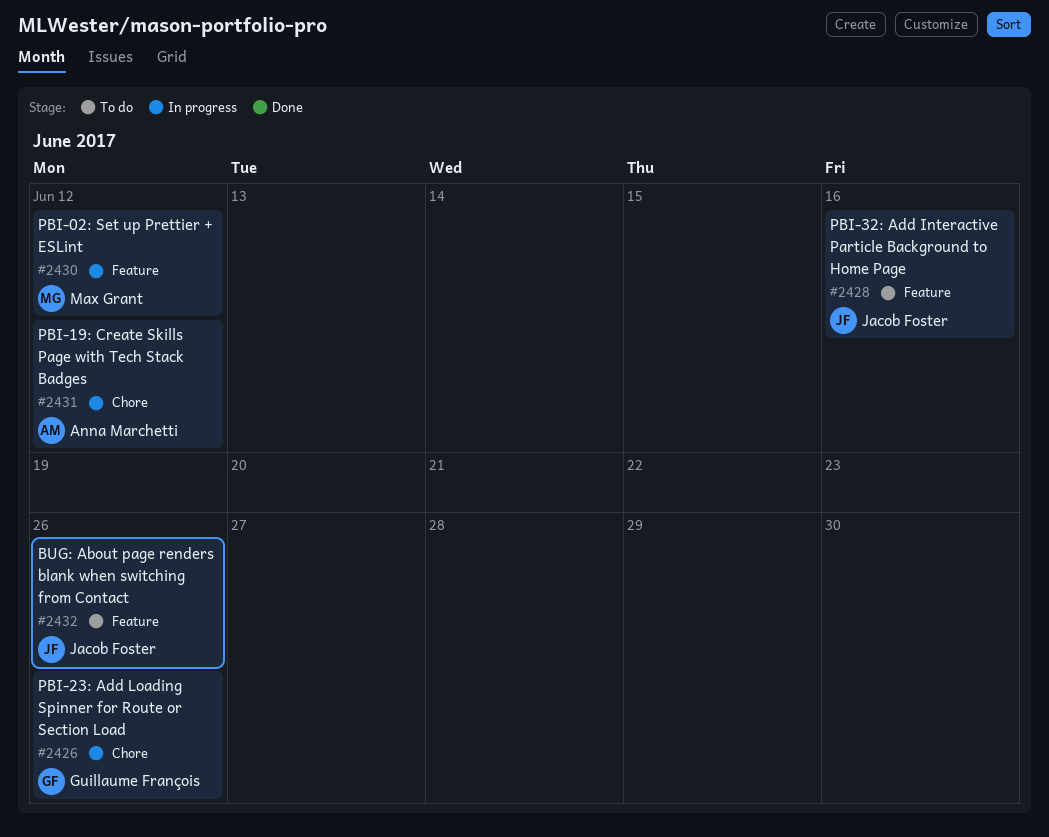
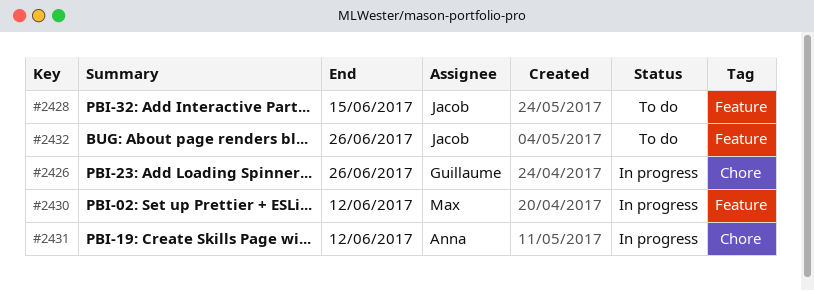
#2428, due: Jun 16 -> Jun 15

